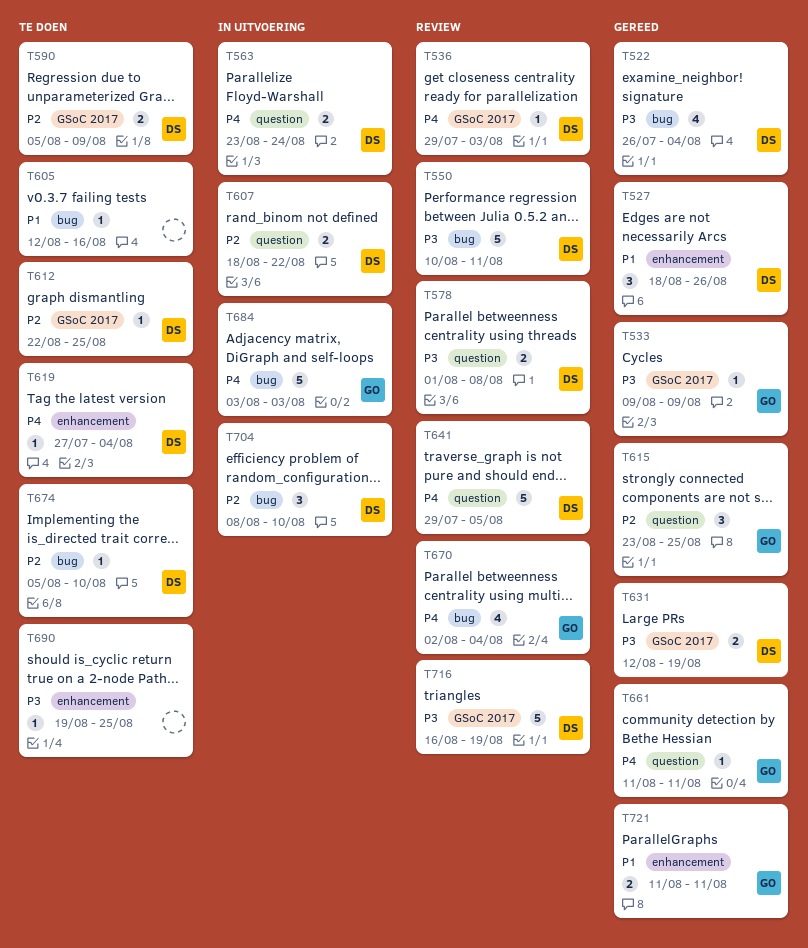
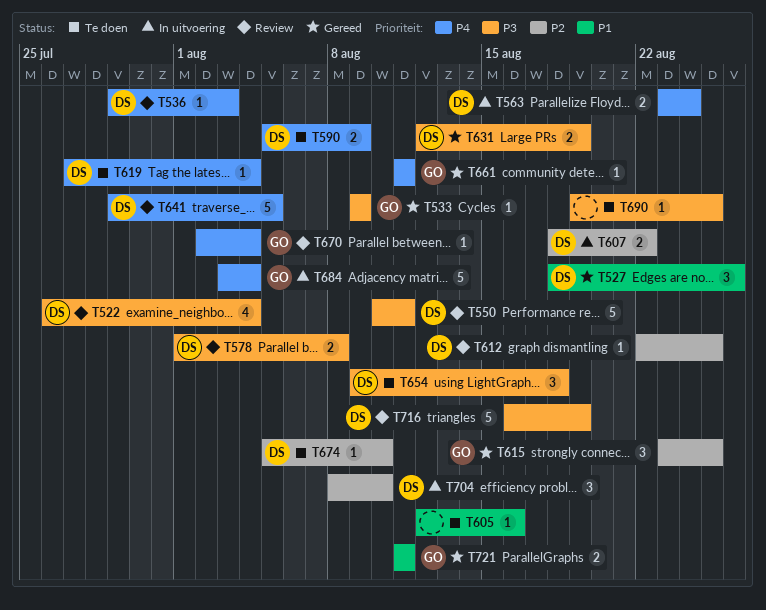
T522, status: Gereed -> Review
T590, priority: P2 -> P4
T612, status: Te doen -> Review
T654: none -> present
T670, estimate: 4 -> 1
T684, due: Aug 3 -> Aug 4

